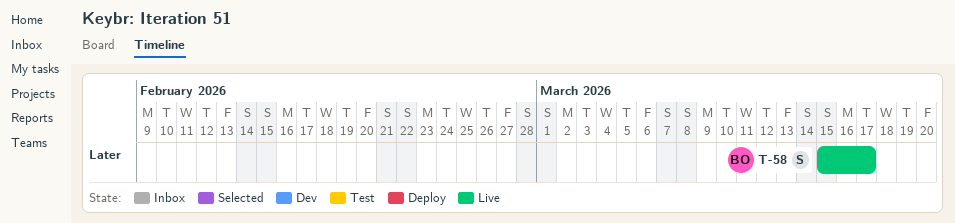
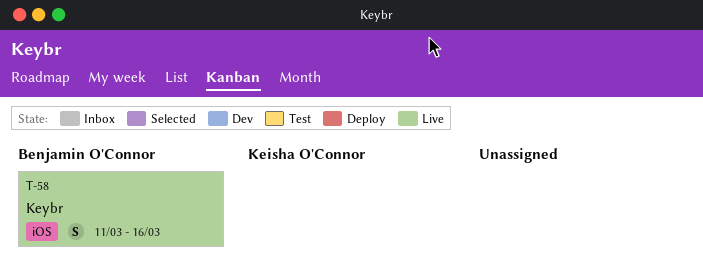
T-58, start: Mar 15 -> Mar 11
T-58, due: Mar 17 -> Mar 16

